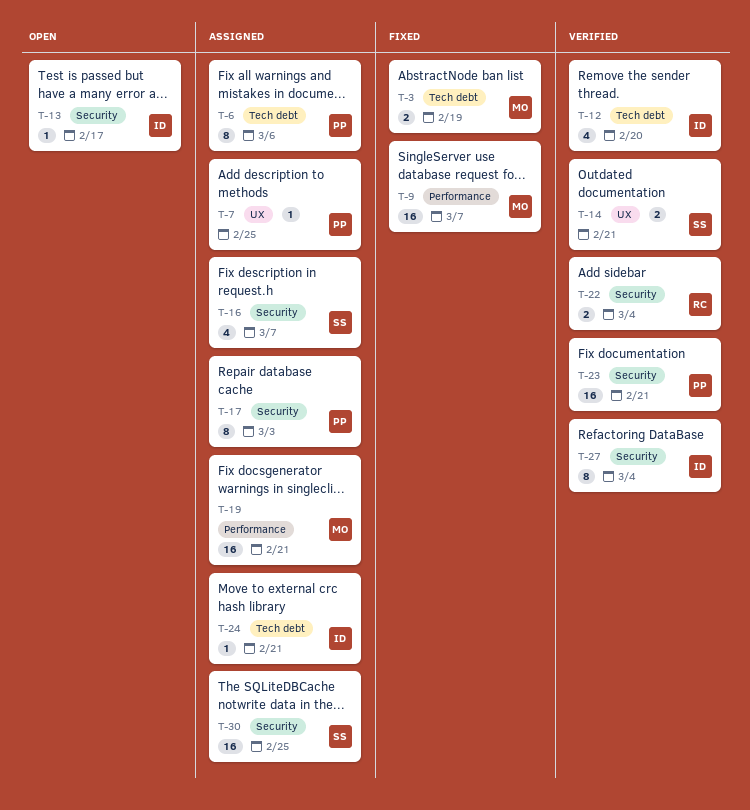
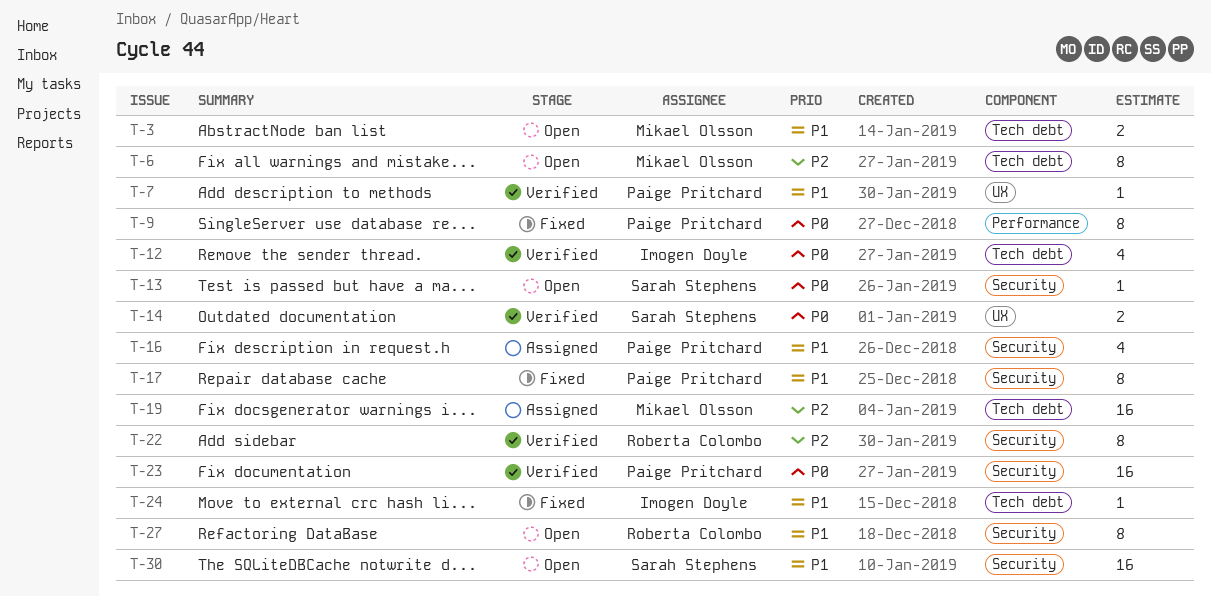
T-3, status: Fixed -> Open
T-6, status: Assigned -> Open
T-6, owner: Paige Pritchard -> Mikael Olsson
T-7, status: Assigned -> Verified
T-9, owner: Mikael Olsson -> Paige Pritchard
T-9, estimate: 16 -> 8
T-13, owner: Imogen Doyle -> Sarah Stephens
T-16, owner: Sarah Stephens -> Paige Pritchard
T-17, status: Assigned -> Fixed
T-19, label: Performance -> Tech debt
T-22, estimate: 2 -> 8
T-24, status: Assigned -> Fixed
T-27, status: Verified -> Open
T-27, owner: Imogen Doyle -> Roberta Colombo
T-30, status: Assigned -> Open

